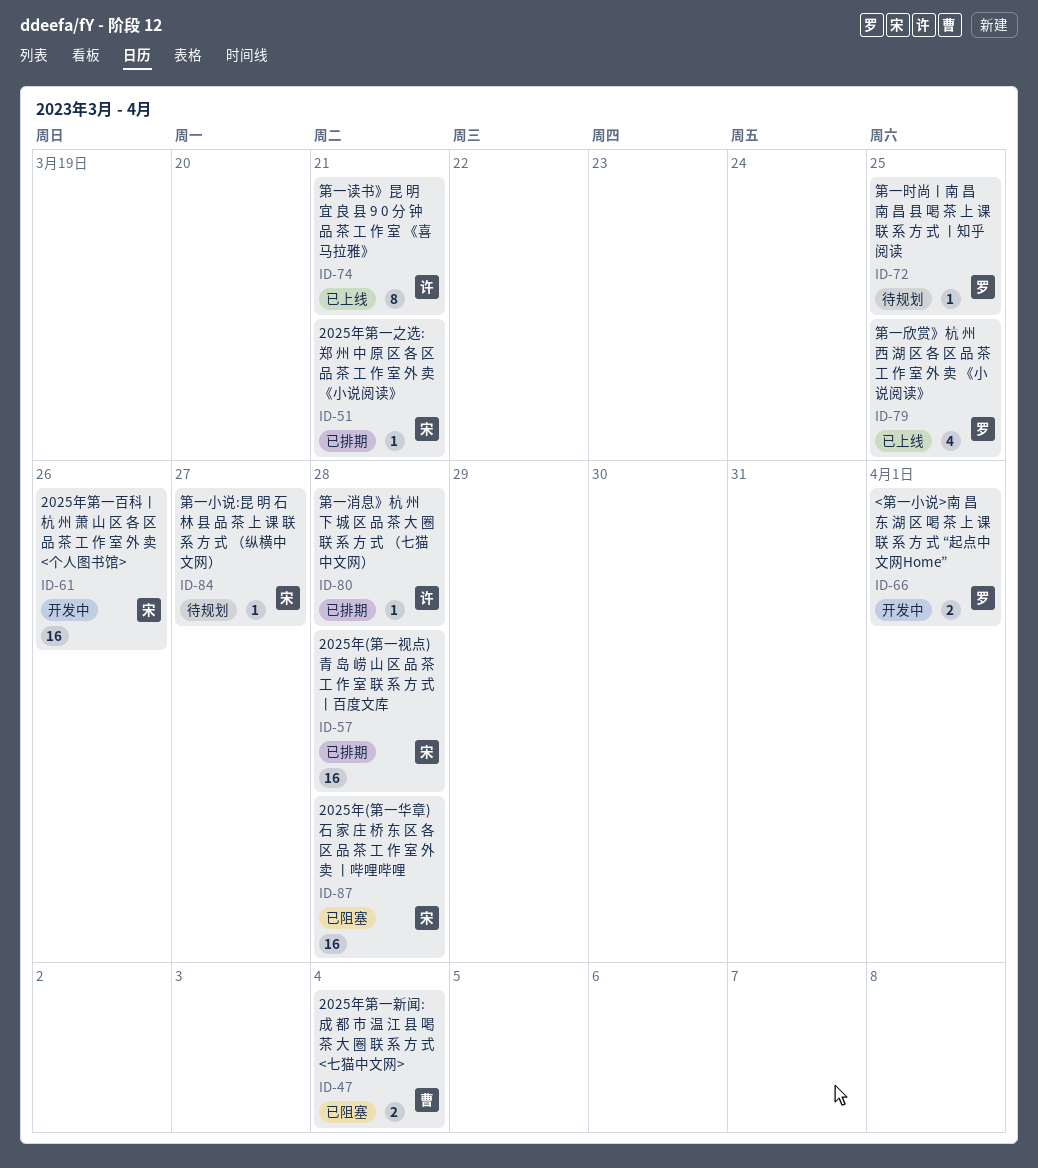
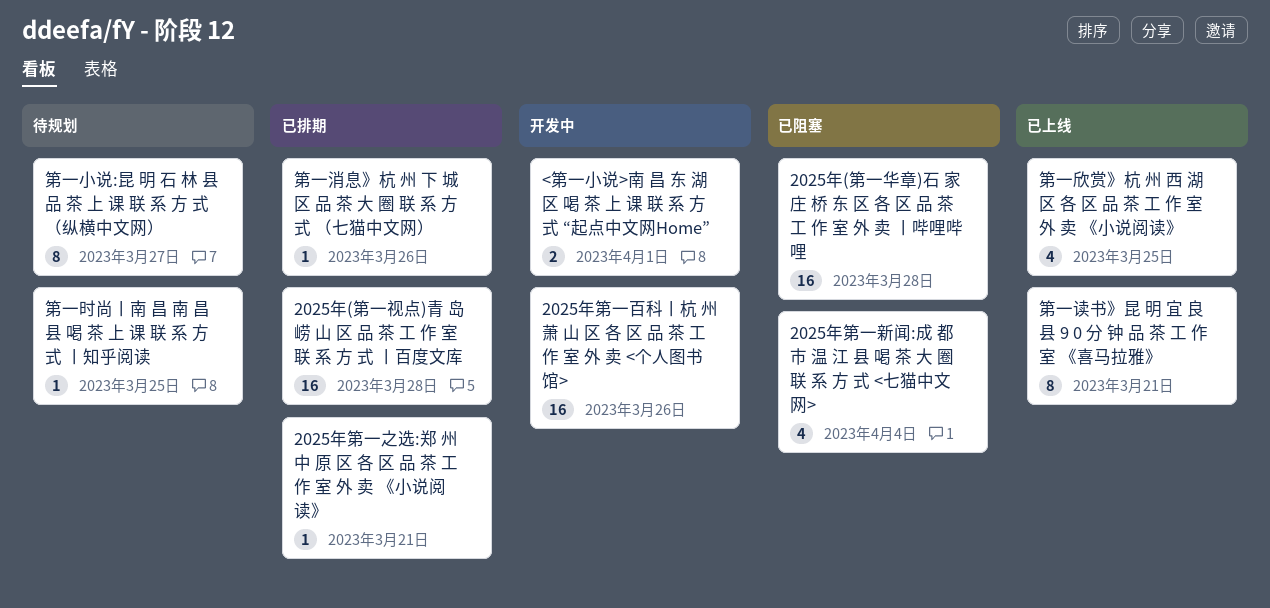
2025年第一新闻:成 都 市 温 江 县 喝 茶 大 圈 联 系 方 式 <七猫中文网>, estimate: 2 -> 4
第一小说:昆 明 石 林 县 品 茶 上 课 联 系 方 式 （纵横中文网）, estimate: 1 -> 8
第一消息》杭 州 下 城 区 品 茶 大 圈 联 系 方 式 （七猫中文网）, due: Mar 28 -> Mar 26

